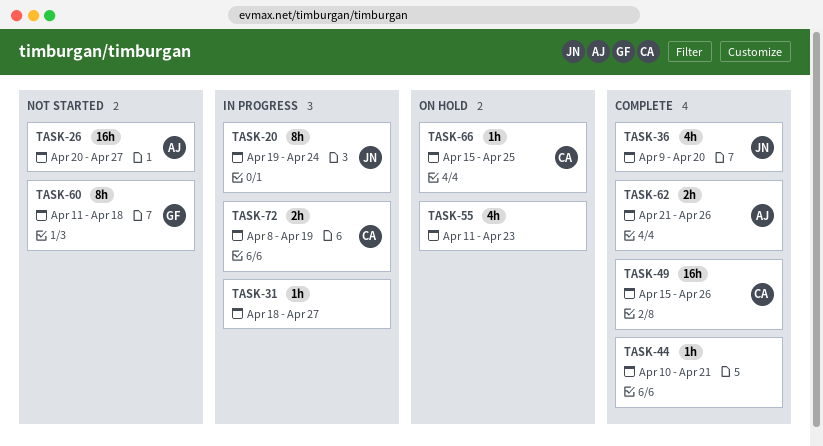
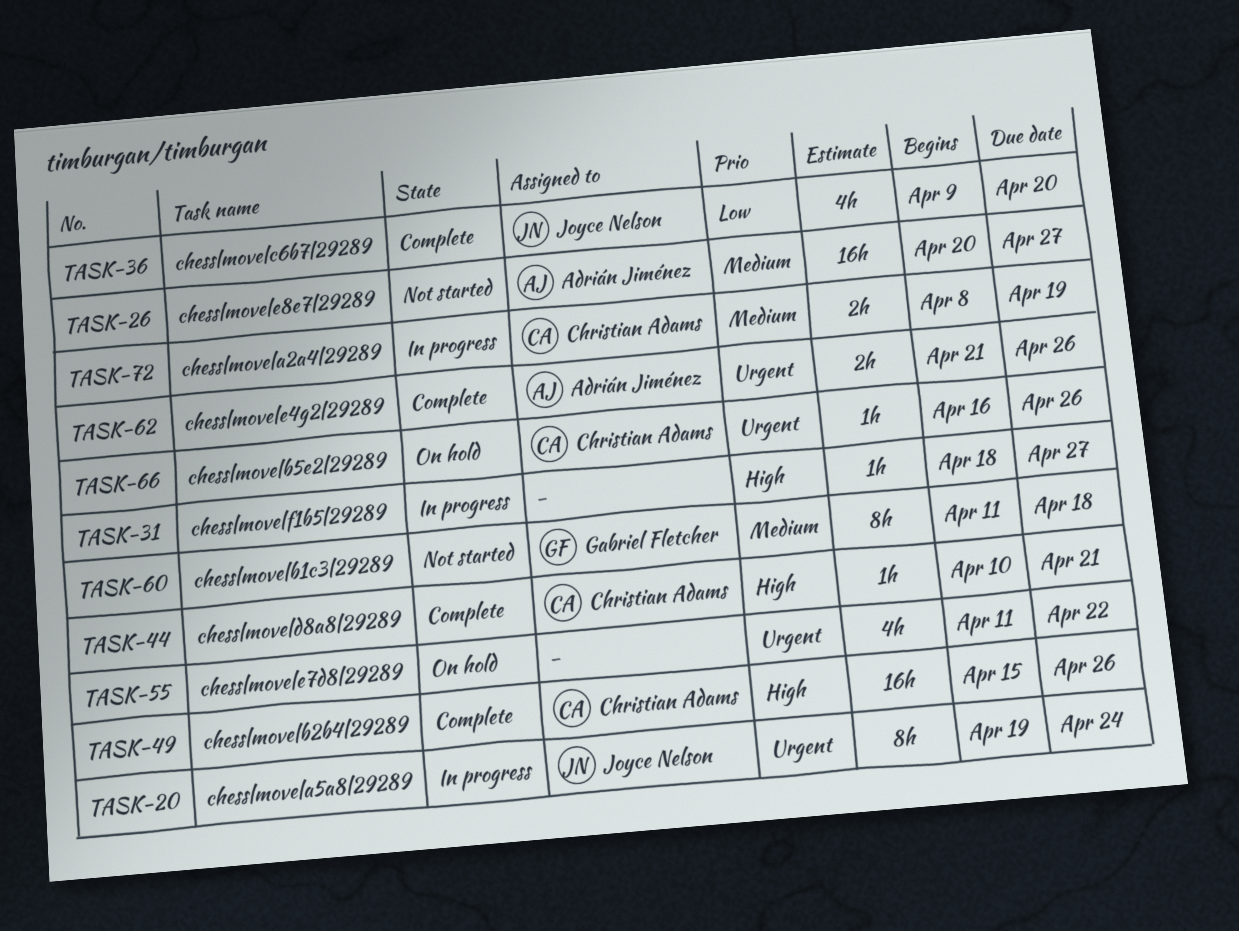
TASK-44, owner: none -> Christian Adams
TASK-55, due: Apr 23 -> Apr 22
TASK-66, start: Apr 15 -> Apr 16
TASK-66, due: Apr 25 -> Apr 26

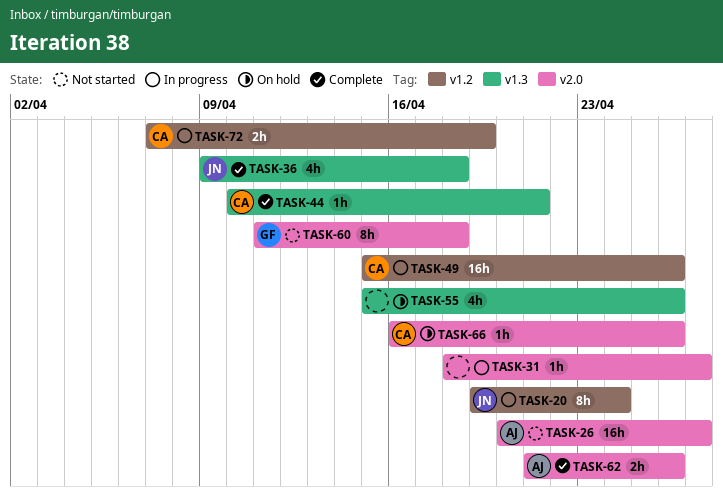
TASK-36, due: Apr 20 -> Apr 18
TASK-49, status: Complete -> In progress
TASK-55, start: Apr 11 -> Apr 15
TASK-55, due: Apr 22 -> Apr 26
TASK-72, start: Apr 8 -> Apr 7

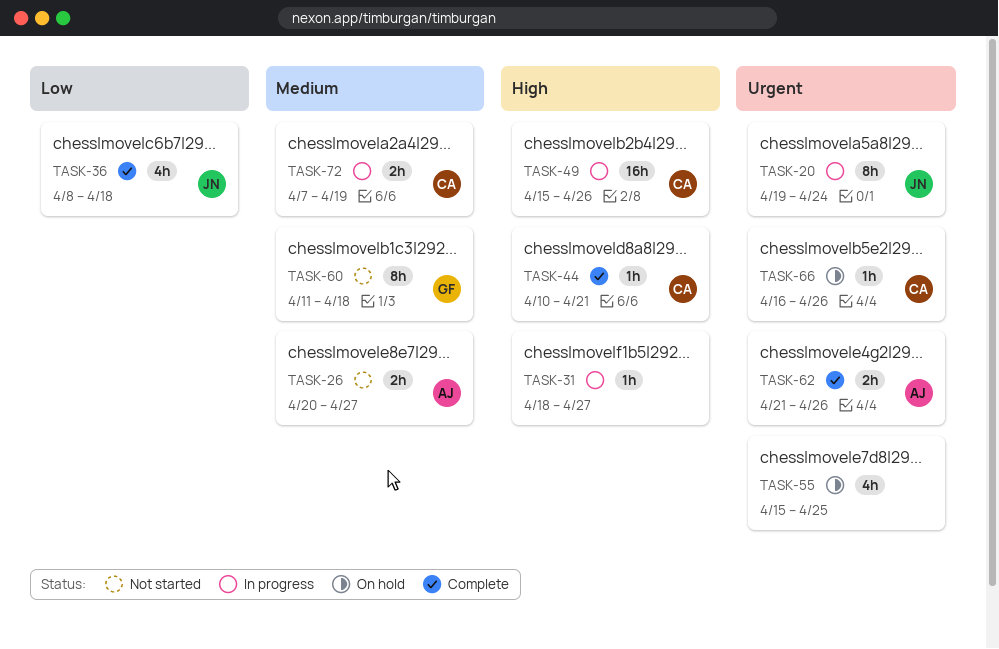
TASK-26, estimate: 16h -> 2h
TASK-36, start: Apr 9 -> Apr 8
TASK-55, due: Apr 26 -> Apr 25

